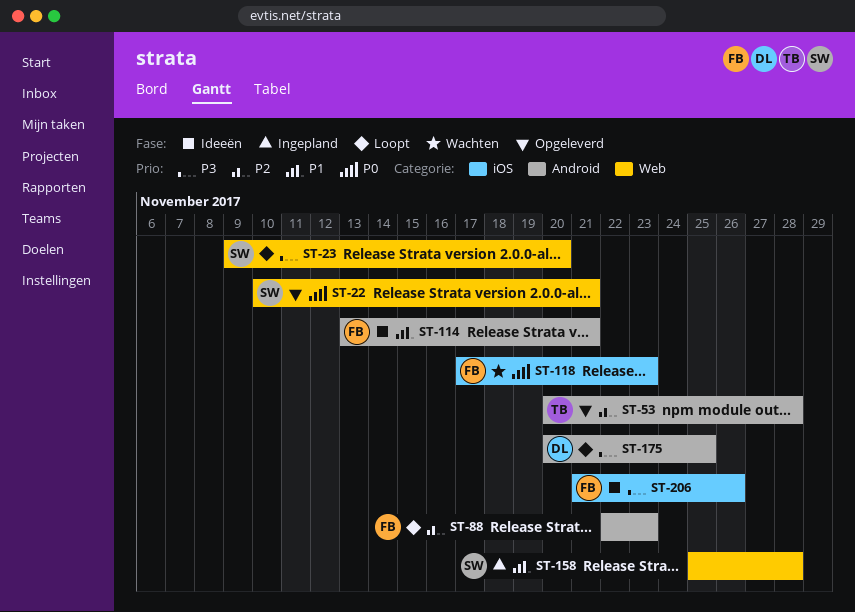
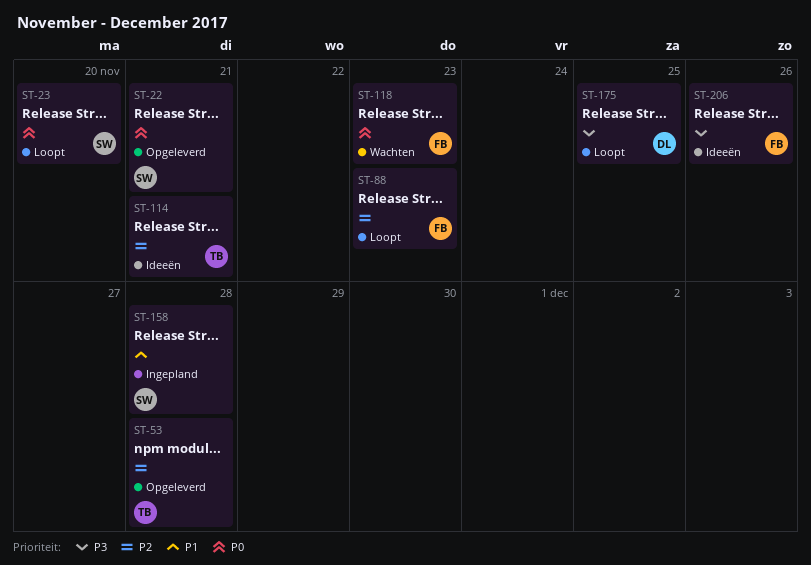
ST-23, priority: P3 -> P0
ST-114, owner: FB -> TB
ST-114, priority: P1 -> P2

